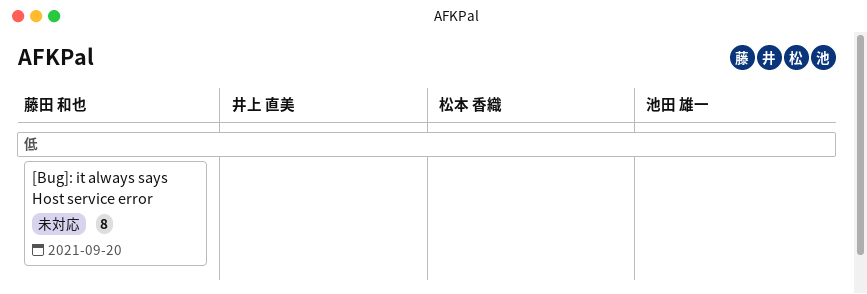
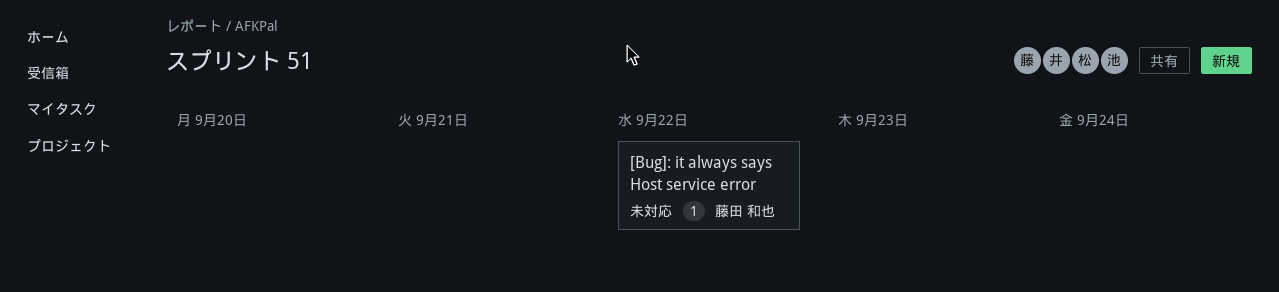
[Bug]: it always says Host service error, estimate: 8 -> 1
[Bug]: it always says Host service error, due: Sep 20 -> Sep 22

